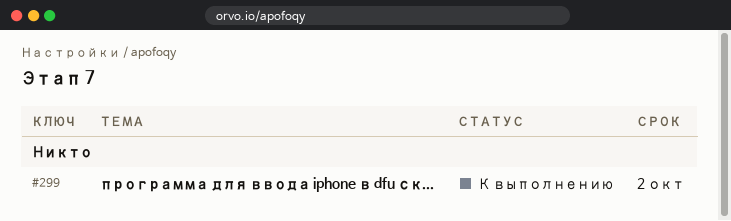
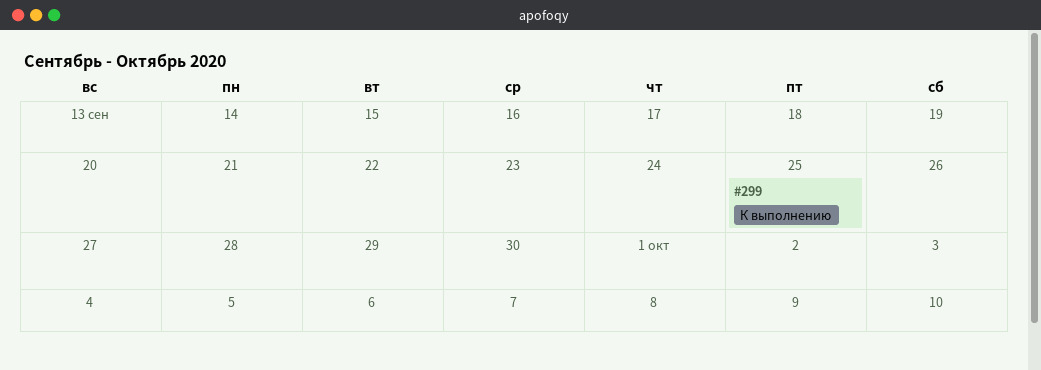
#299, due: Oct 2 -> Sep 25

